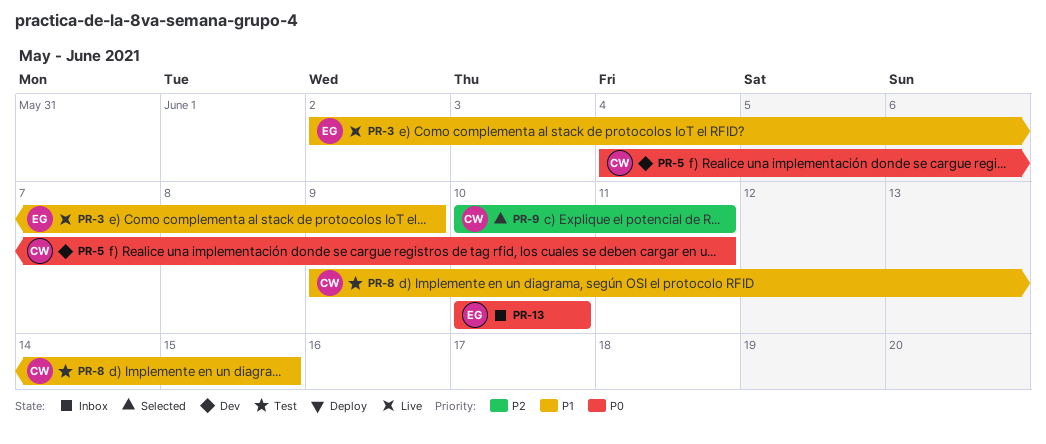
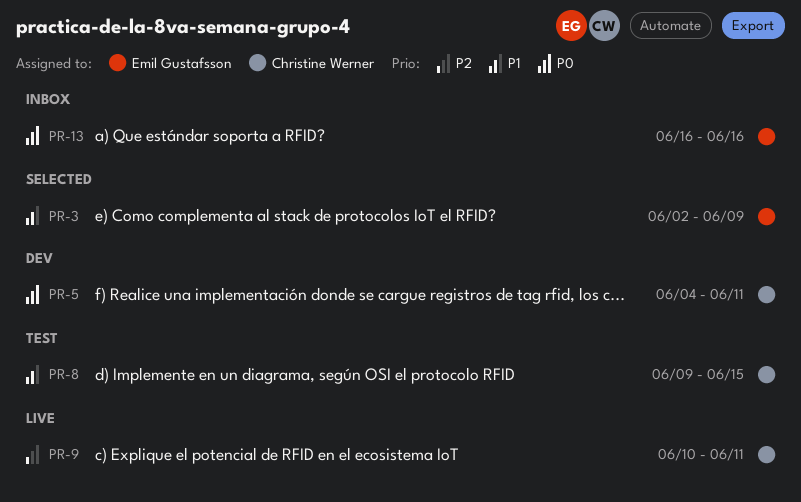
PR-3, status: Live -> Selected
PR-9, status: Selected -> Live
PR-13, start: Jun 10 -> Jun 16
PR-13, due: Jun 10 -> Jun 16

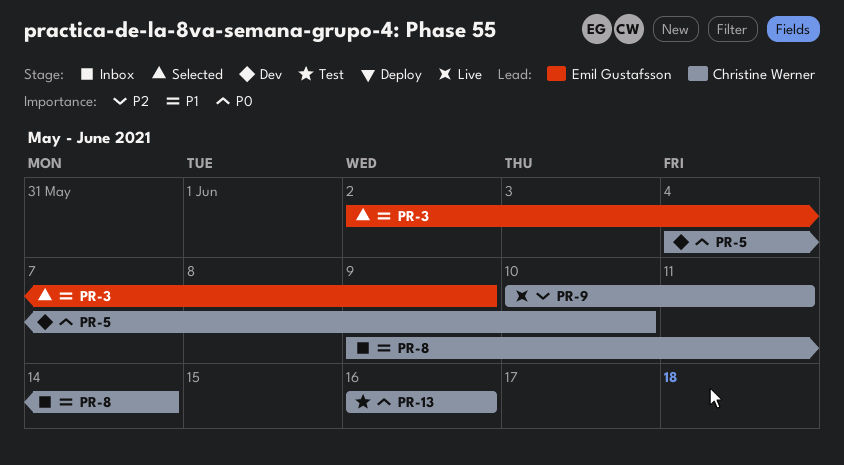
PR-5, due: Jun 11 -> Jun 10
PR-8, status: Test -> Inbox
PR-8, due: Jun 15 -> Jun 14
PR-13, status: Inbox -> Test
PR-13, owner: Emil Gustafsson -> Christine Werner

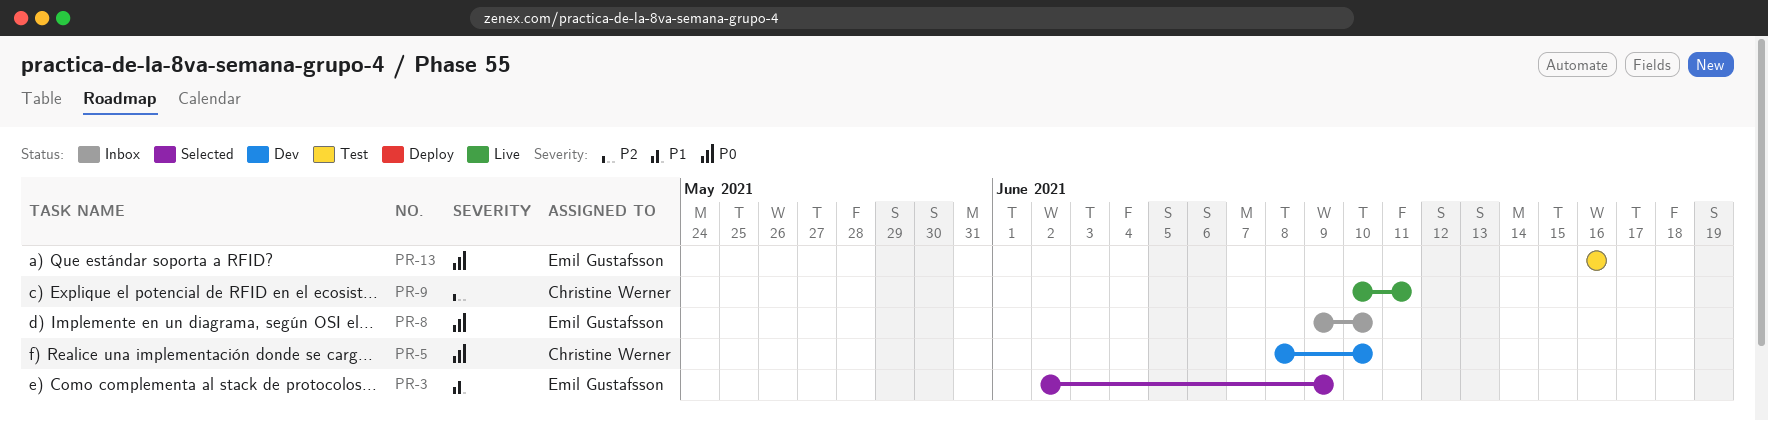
PR-5, start: Jun 4 -> Jun 8
PR-8, owner: Christine Werner -> Emil Gustafsson
PR-8, priority: P1 -> P0
PR-8, due: Jun 14 -> Jun 10
PR-13, owner: Christine Werner -> Emil Gustafsson

